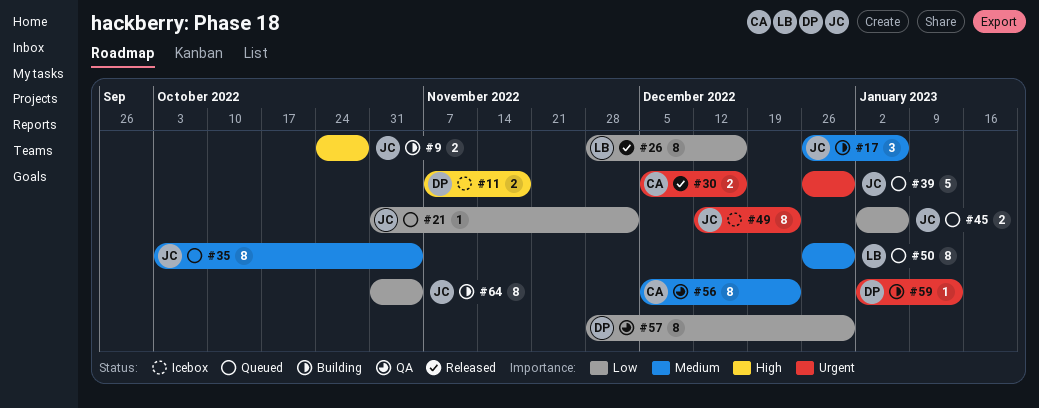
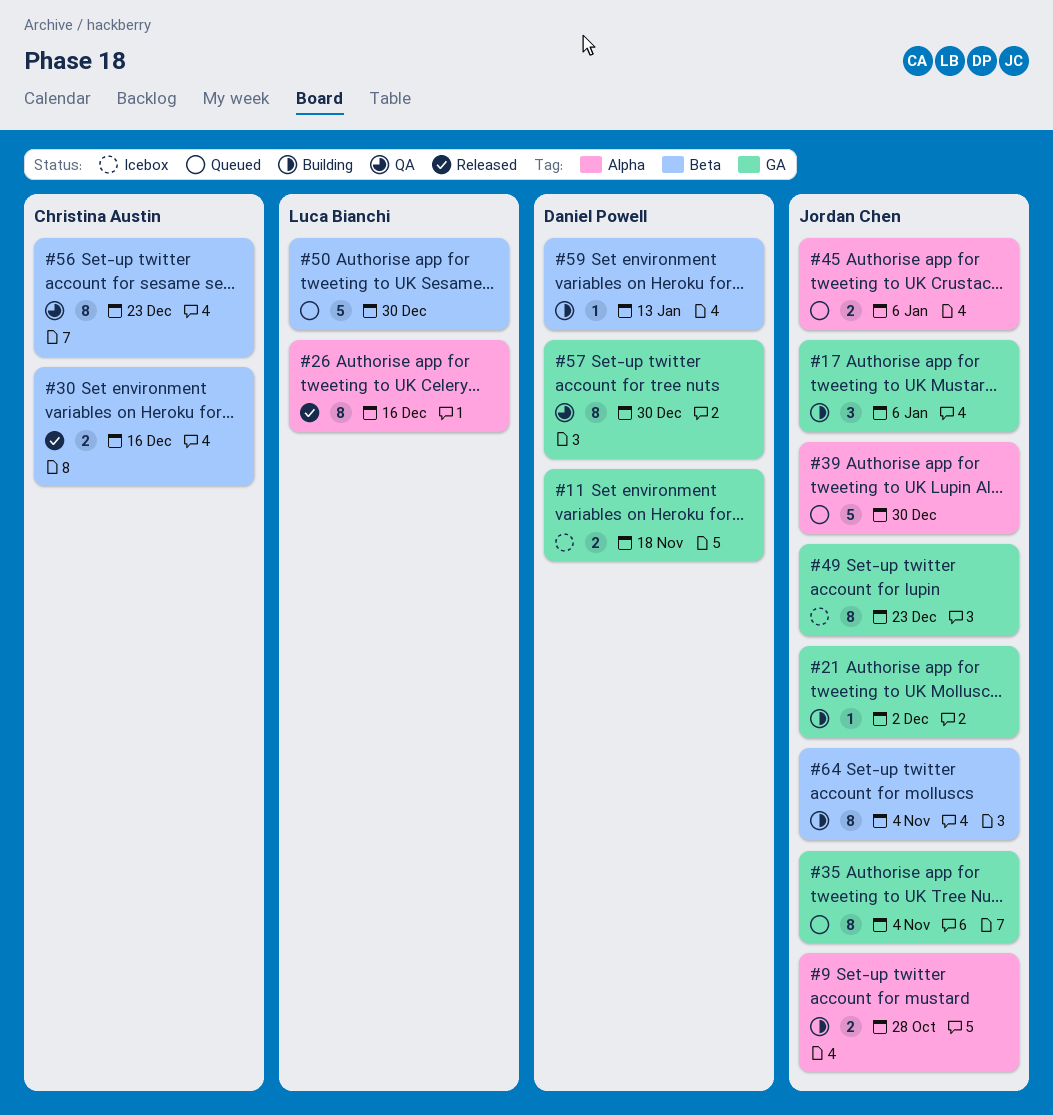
#21, status: Queued -> Building
#50, estimate: 8 -> 5

